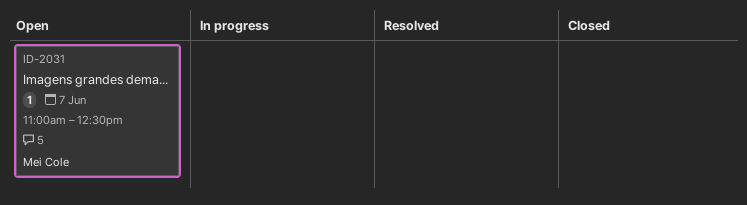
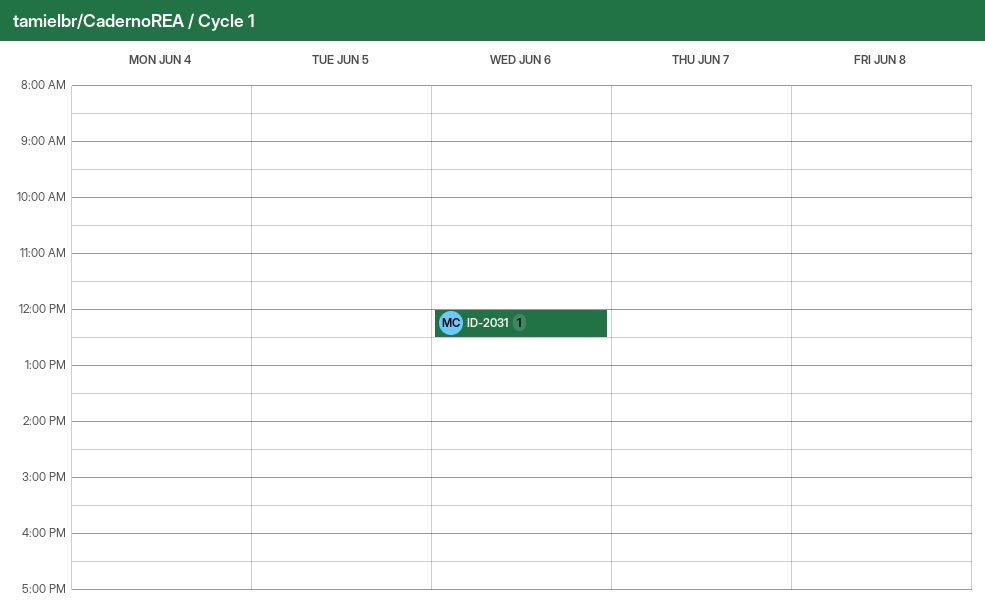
ID-2031, day: Jun 7 -> Jun 6
ID-2031, begins: 11:00 -> 12:00

